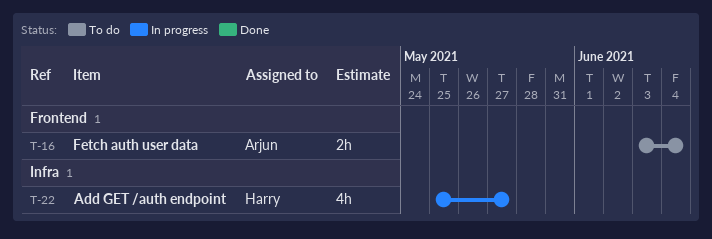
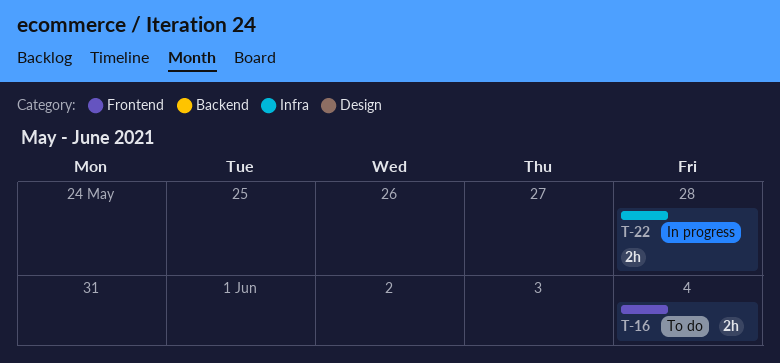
T-22, estimate: 4h -> 2h
T-22, due: May 27 -> May 28

